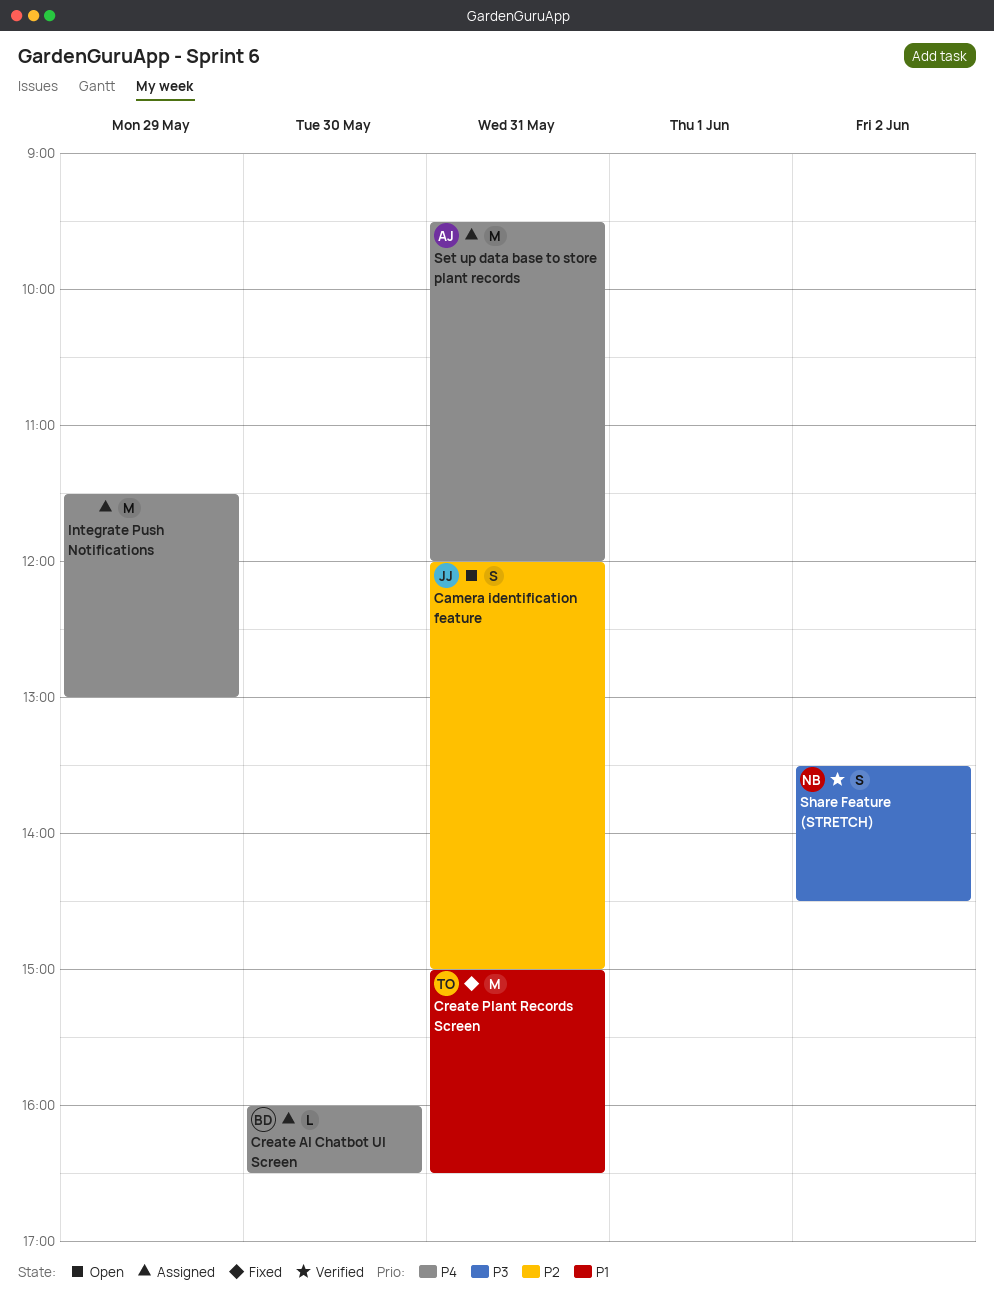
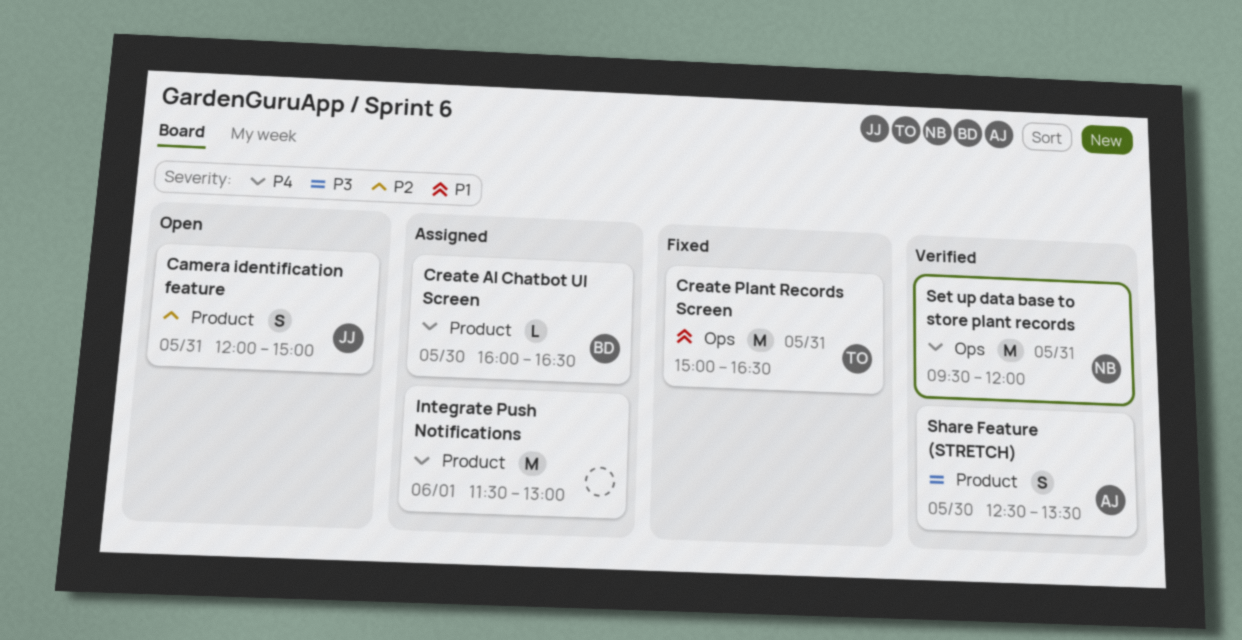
Integrate Push Notifications, day: May 29 -> Jun 1
Set up data base to store plant records, status: Assigned -> Verified
Set up data base to store plant records, owner: AJ -> NB
Share Feature (STRETCH), owner: NB -> AJ
Share Feature (STRETCH), day: Jun 2 -> May 30
Share Feature (STRETCH), begins: 13:30 -> 12:30
Share Feature (STRETCH), ends: 14:30 -> 13:30

